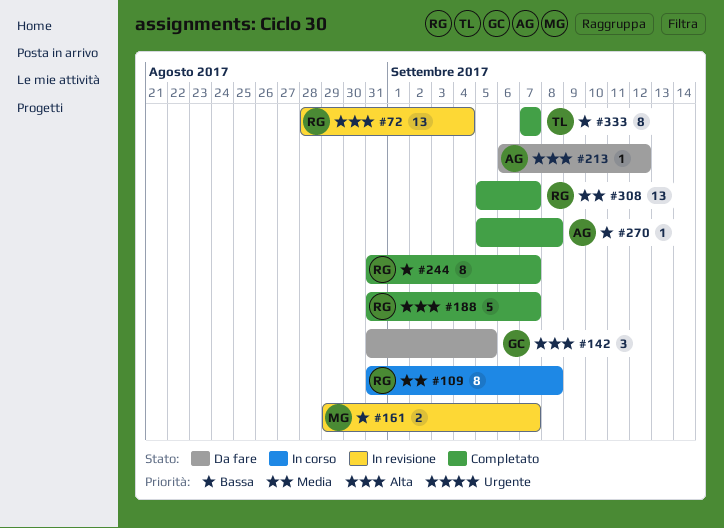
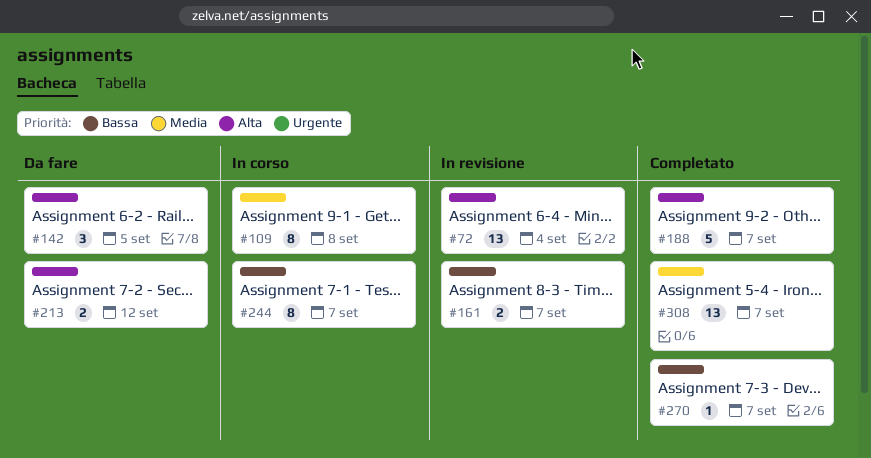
#213, estimate: 1 -> 2
#244, status: Completato -> In corso
#270, due: Sep 8 -> Sep 7
#333: present -> none

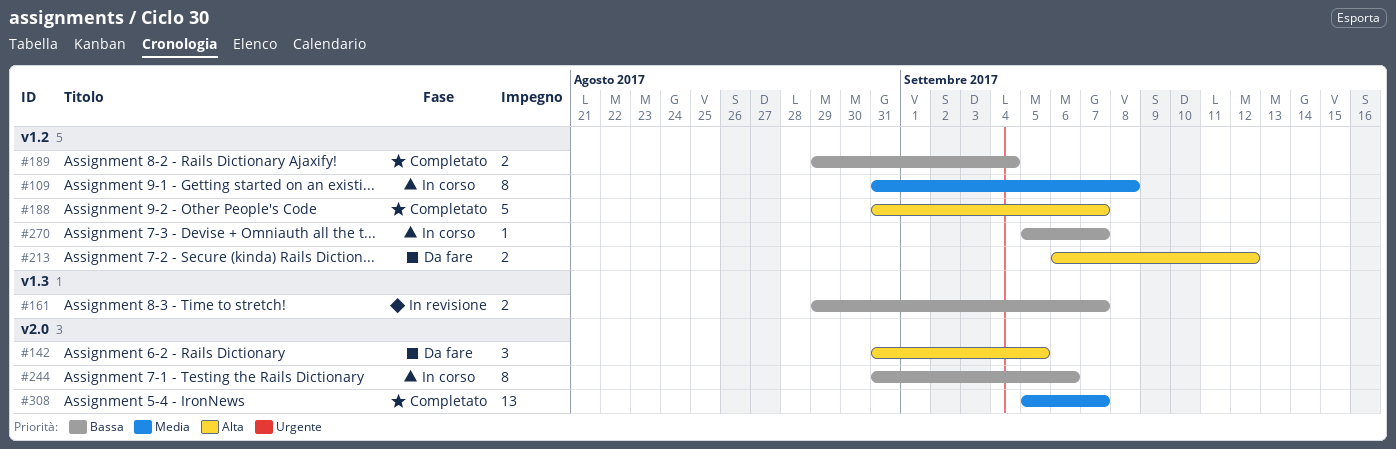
#72: present -> none
#189: none -> present
#244, due: Sep 7 -> Sep 6
#270, status: Completato -> In corso

